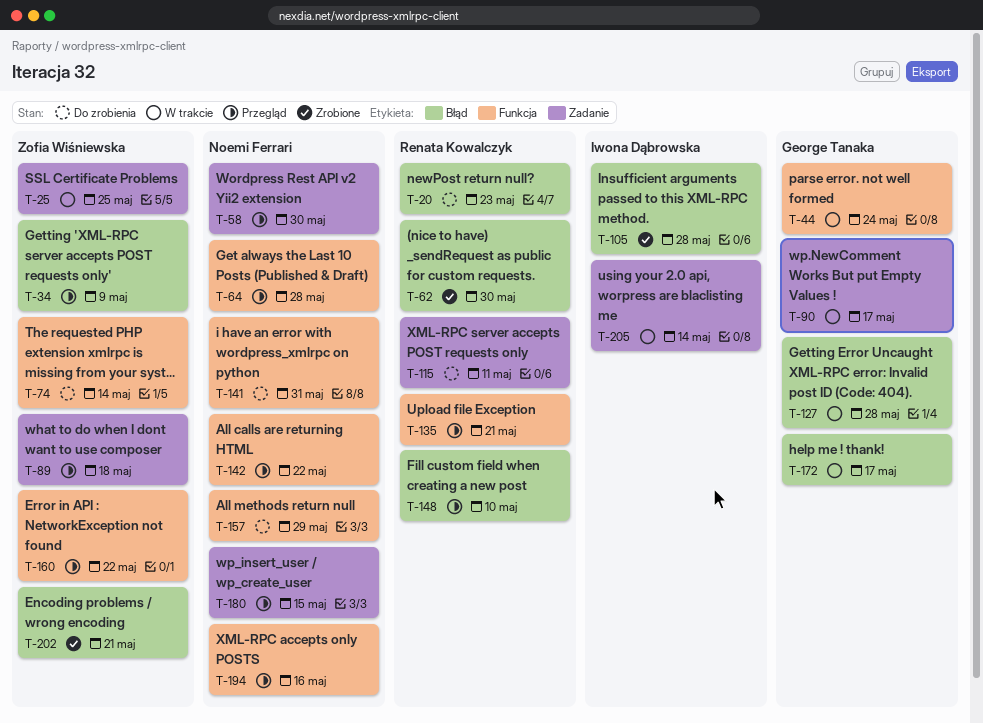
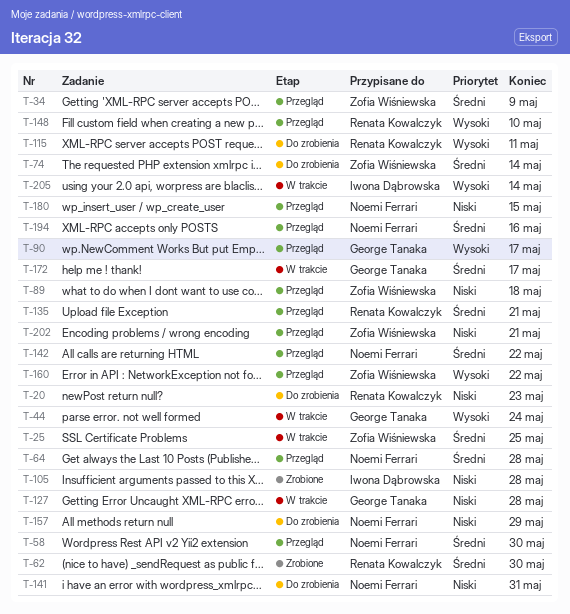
T-90, status: W trakcie -> Przegląd
T-202, status: Zrobione -> Przegląd

